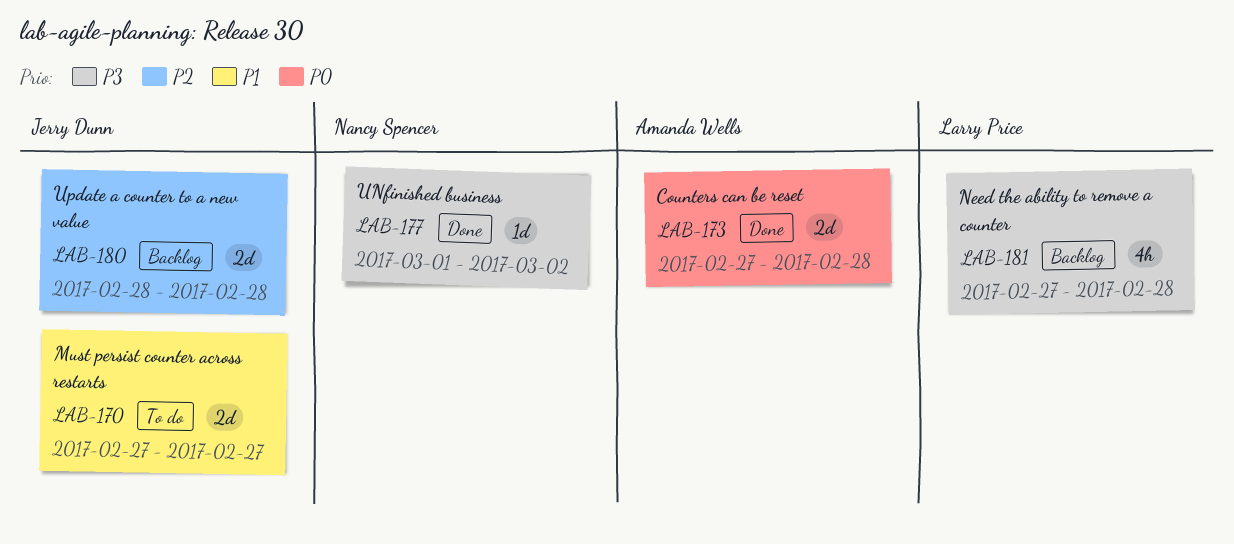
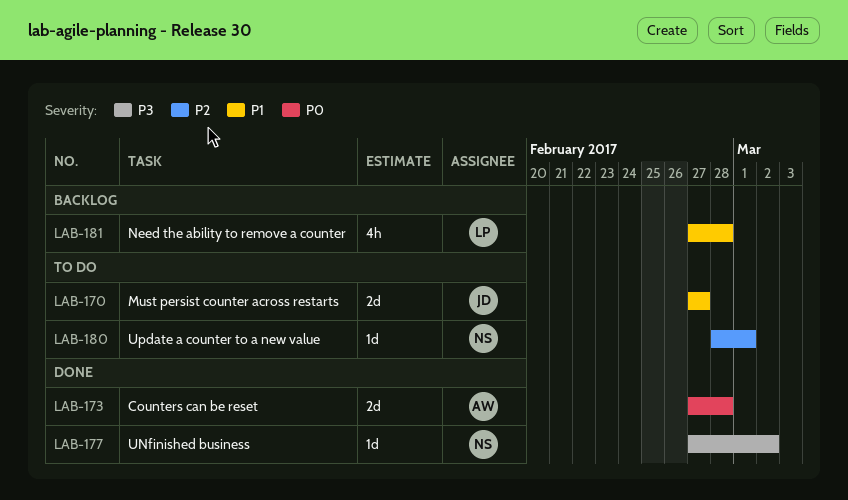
LAB-177, start: Mar 1 -> Feb 27
LAB-180, status: Backlog -> To do
LAB-180, owner: Jerry Dunn -> Nancy Spencer
LAB-180, estimate: 2d -> 1d
LAB-180, due: Feb 28 -> Mar 1
LAB-181, priority: P3 -> P1

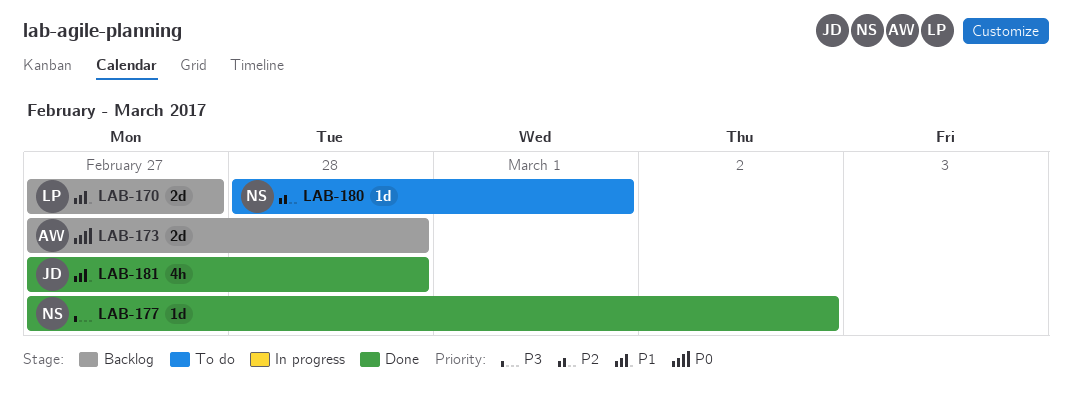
LAB-170, status: To do -> Backlog
LAB-170, owner: JD -> LP
LAB-173, status: Done -> Backlog
LAB-181, status: Backlog -> Done
LAB-181, owner: LP -> JD

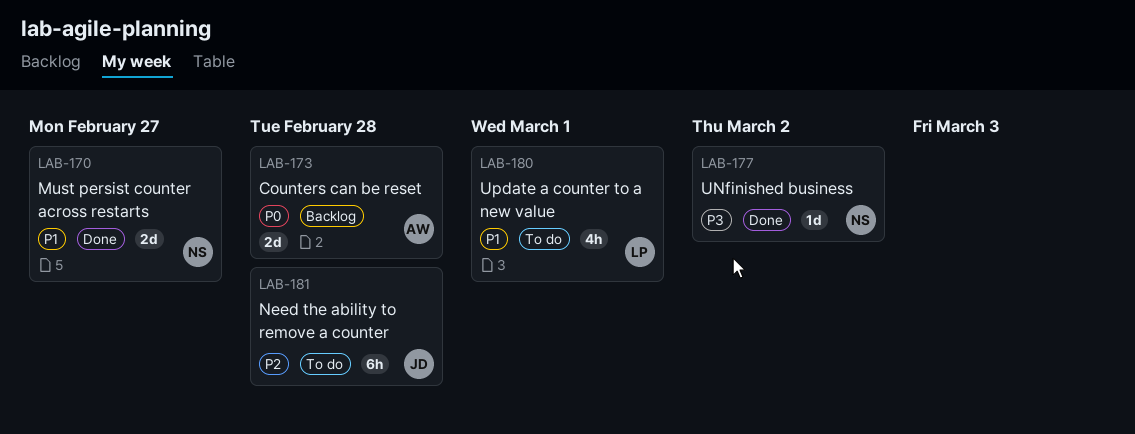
LAB-170, status: Backlog -> Done
LAB-170, owner: LP -> NS
LAB-180, owner: NS -> LP
LAB-180, priority: P2 -> P1
LAB-180, estimate: 1d -> 4h
LAB-181, status: Done -> To do
LAB-181, priority: P1 -> P2
LAB-181, estimate: 4h -> 6h

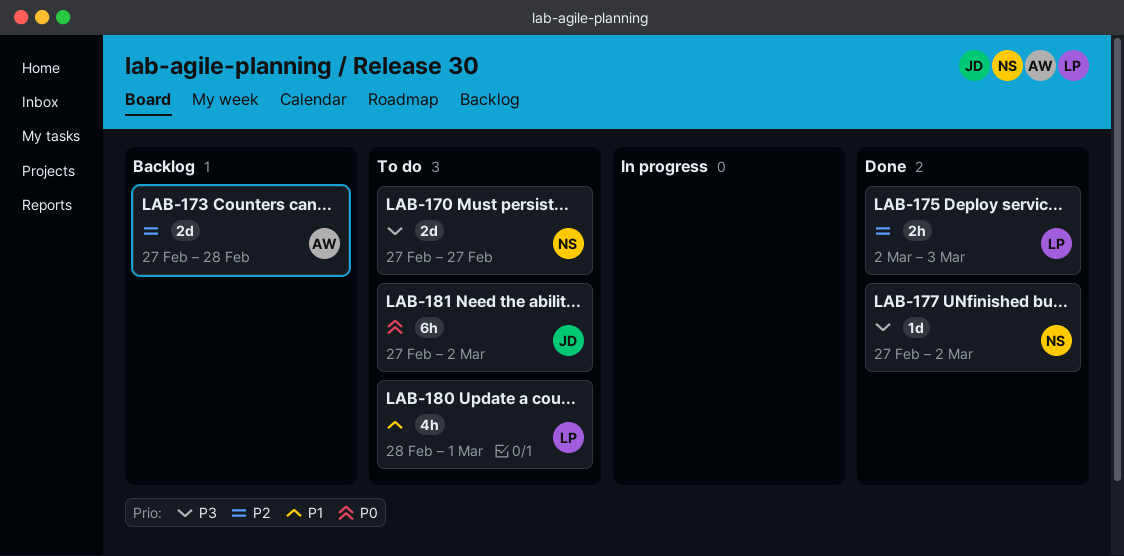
LAB-170, status: Done -> To do
LAB-170, priority: P1 -> P3
LAB-173, priority: P0 -> P2
LAB-175: none -> present
LAB-181, priority: P2 -> P0
LAB-181, due: Feb 28 -> Mar 2

